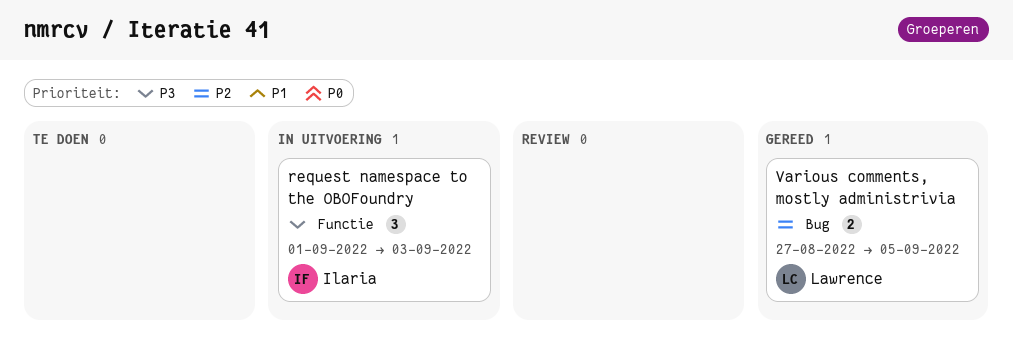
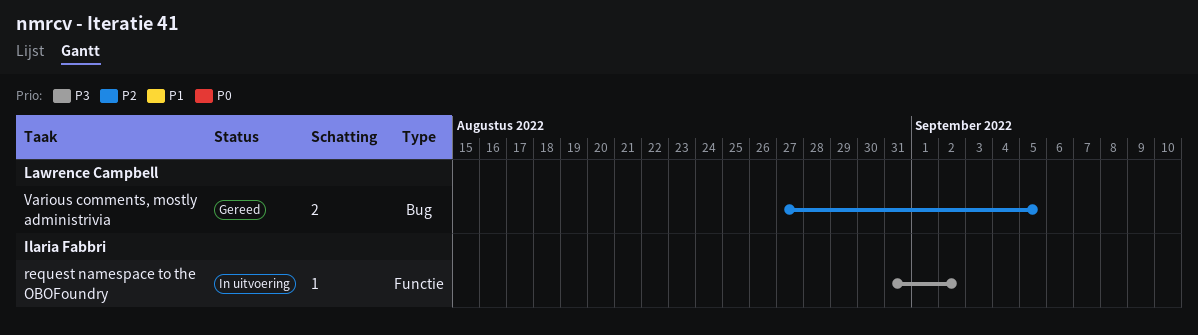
request namespace to the OBOFoundry, estimate: 3 -> 1
request namespace to the OBOFoundry, start: Sep 1 -> Aug 31
request namespace to the OBOFoundry, due: Sep 3 -> Sep 2

